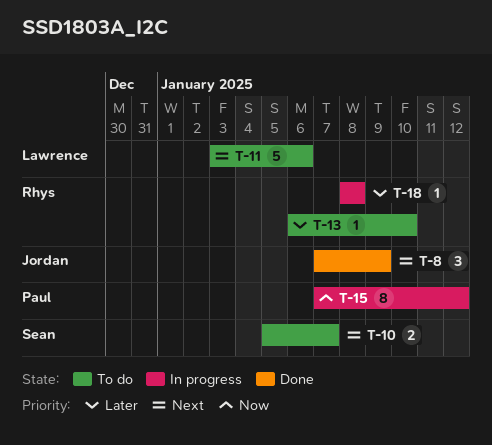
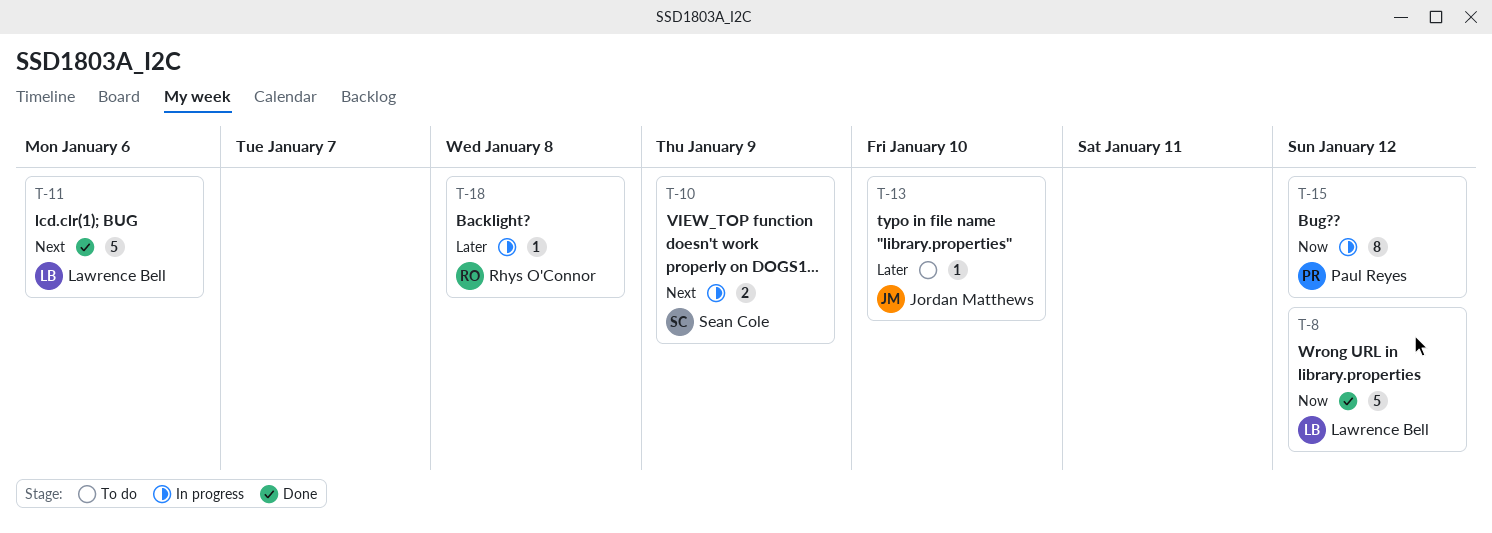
T-8, owner: Jordan Matthews -> Lawrence Bell
T-8, priority: Next -> Now
T-8, estimate: 3 -> 5
T-8, due: Jan 9 -> Jan 12
T-10, status: To do -> In progress
T-10, due: Jan 7 -> Jan 9
T-11, status: To do -> Done
T-13, owner: Rhys O'Connor -> Jordan Matthews

